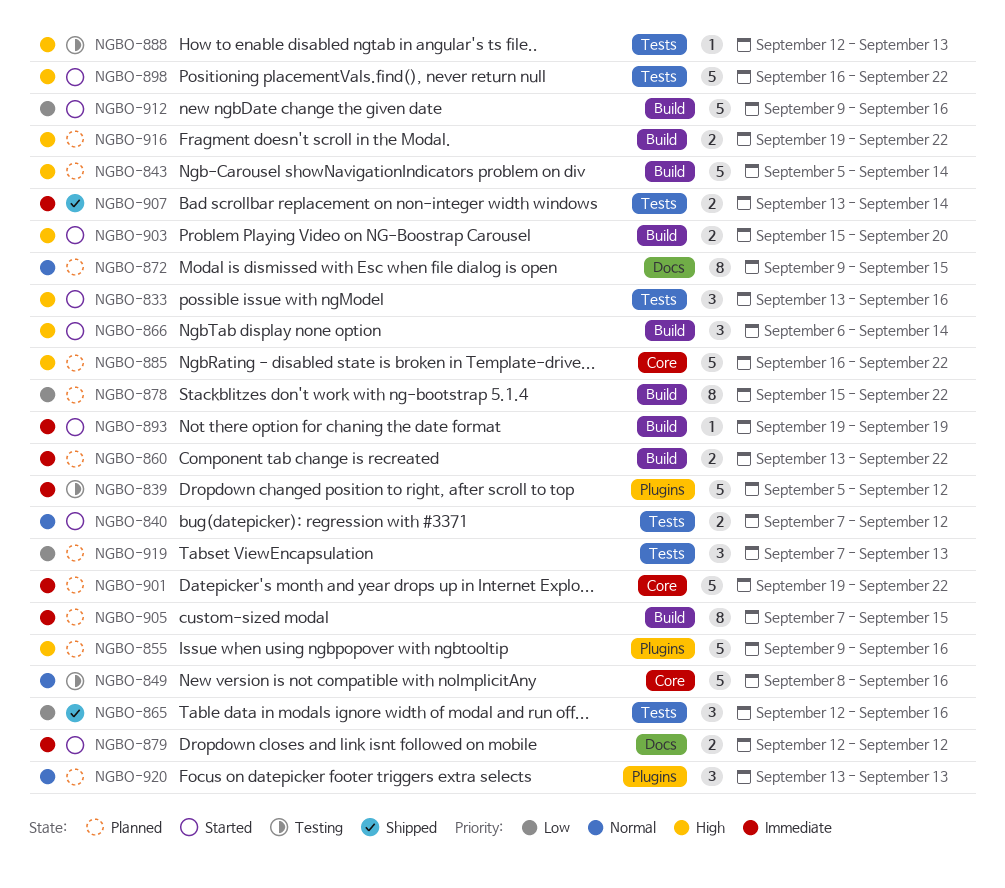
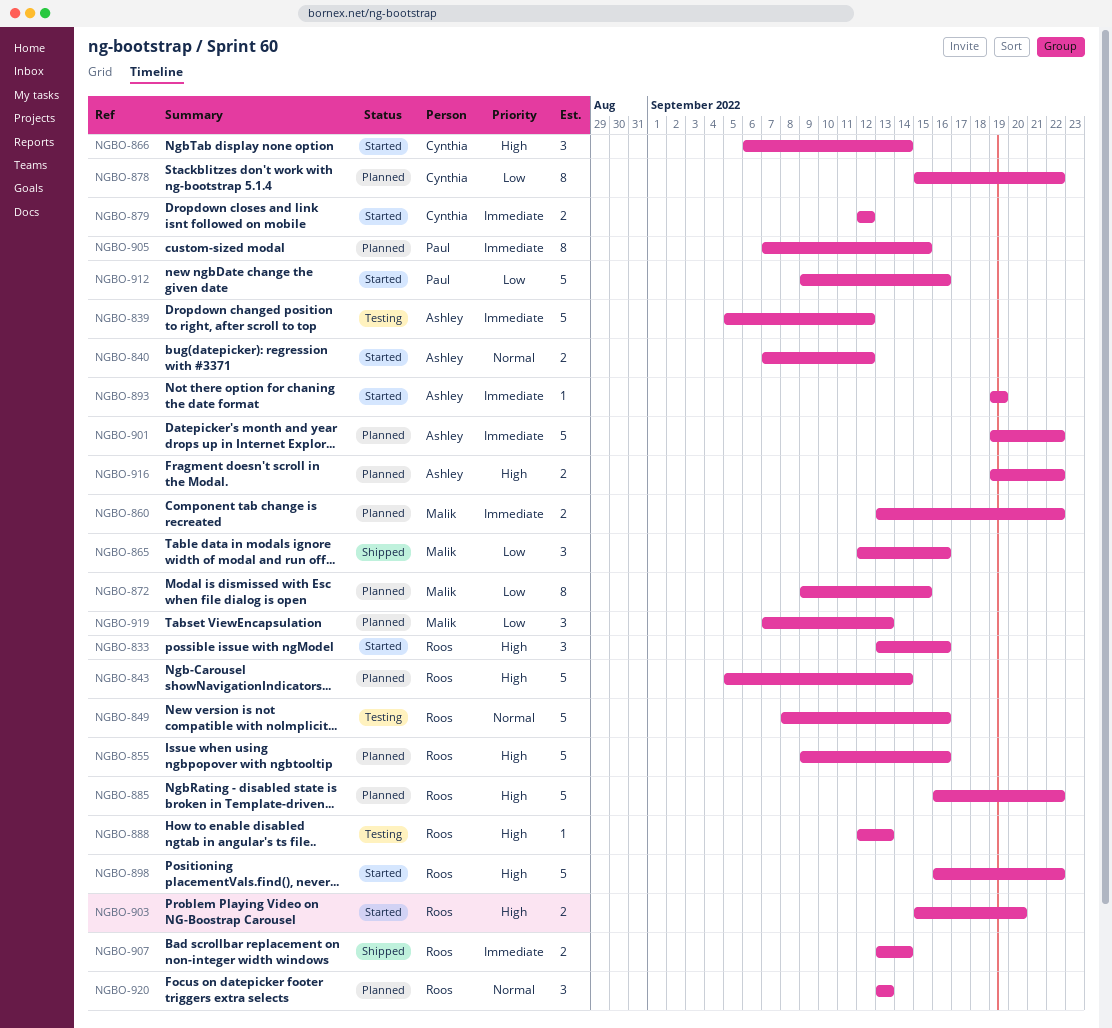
NGBO-872, priority: Normal -> Low

